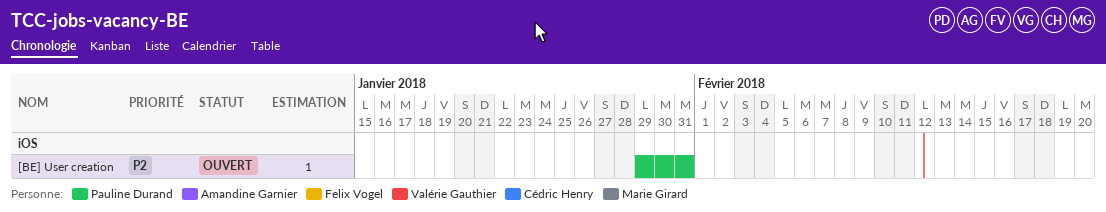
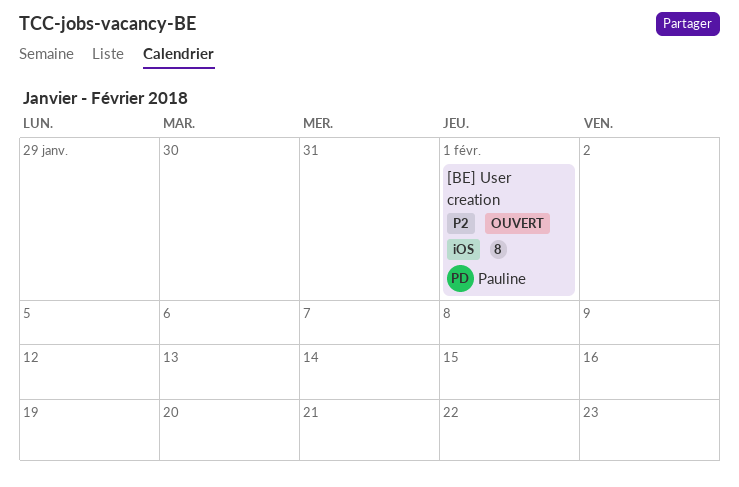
[BE] User creation, estimate: 1 -> 8
[BE] User creation, due: Jan 31 -> Feb 1

